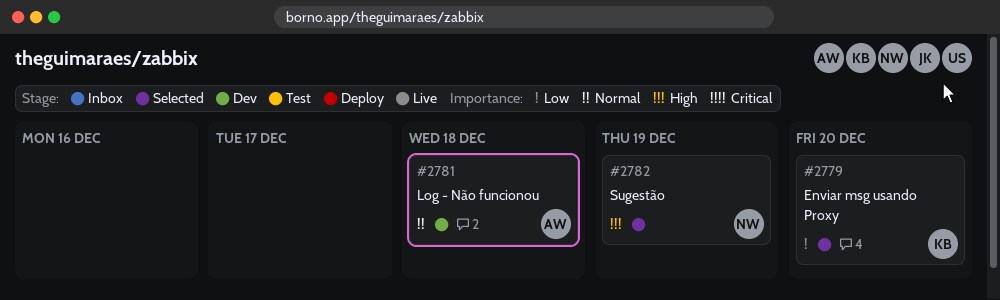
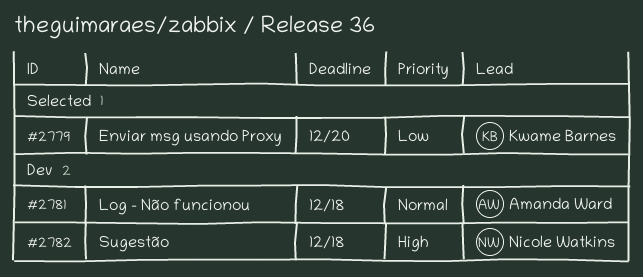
#2782, status: Selected -> Dev
#2782, due: Dec 19 -> Dec 18

